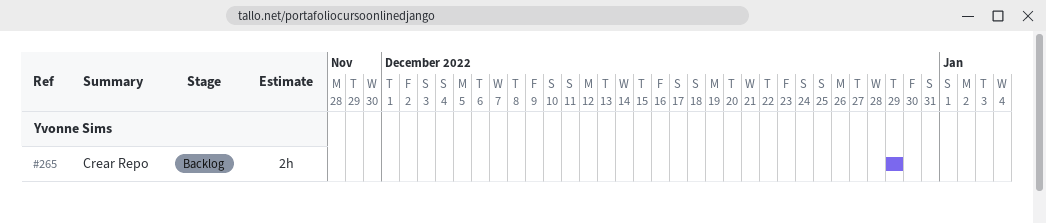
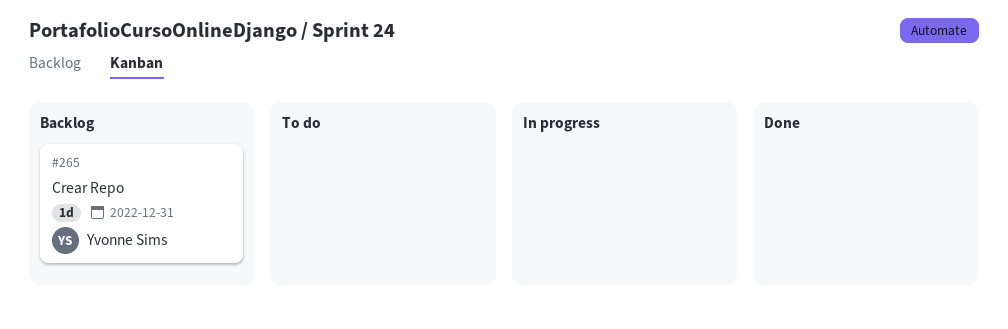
#265, estimate: 2h -> 1d
#265, due: Dec 29 -> Dec 31

